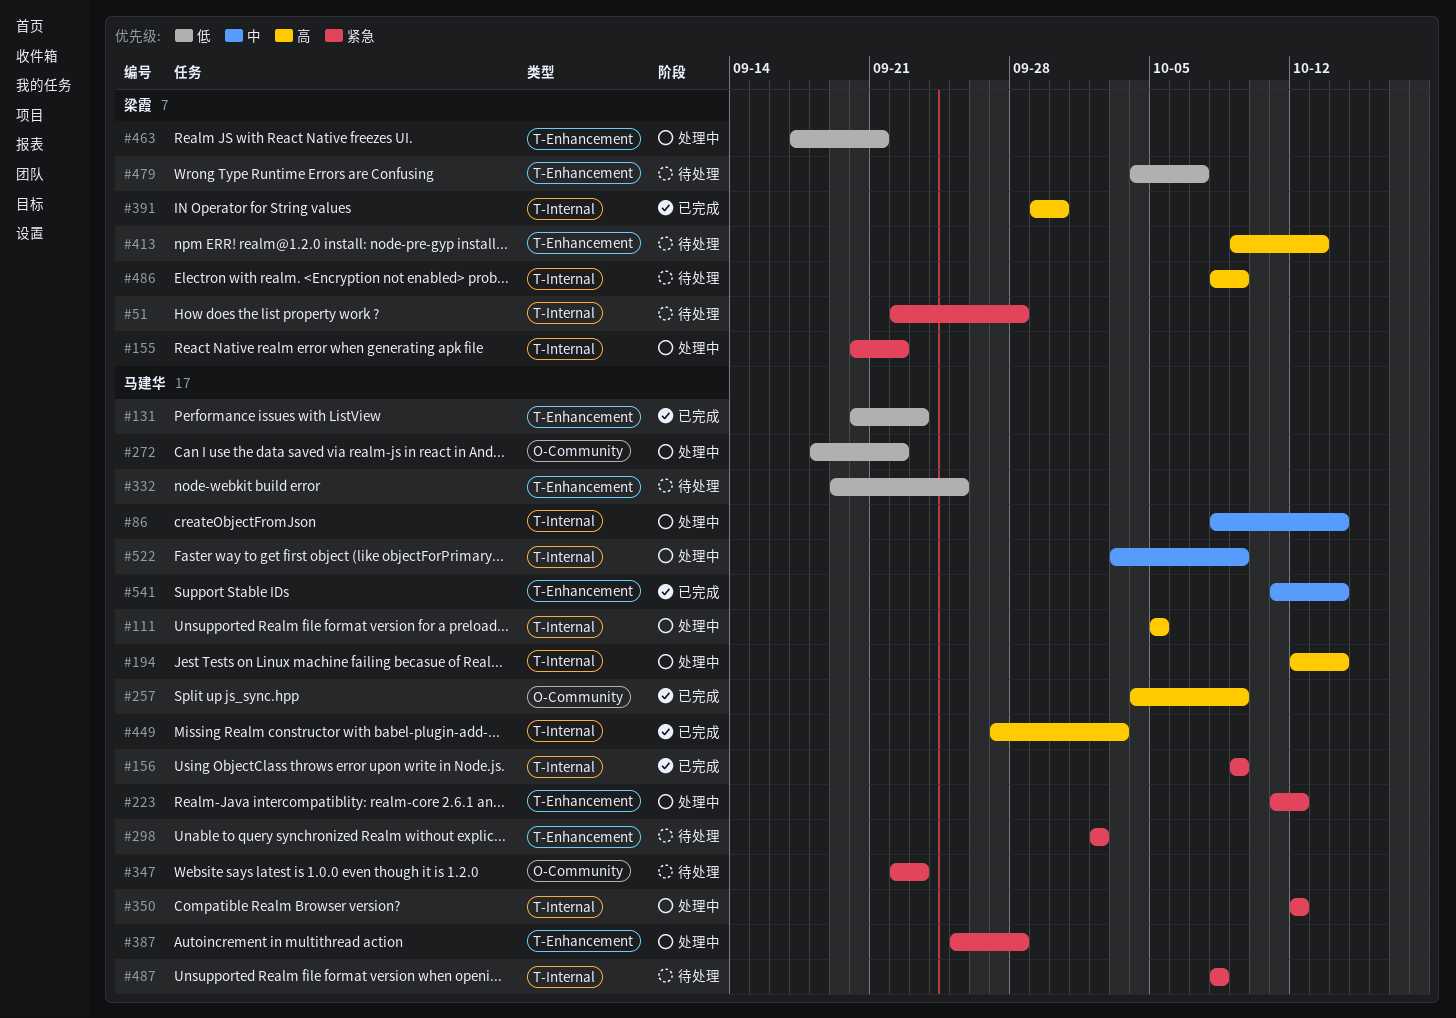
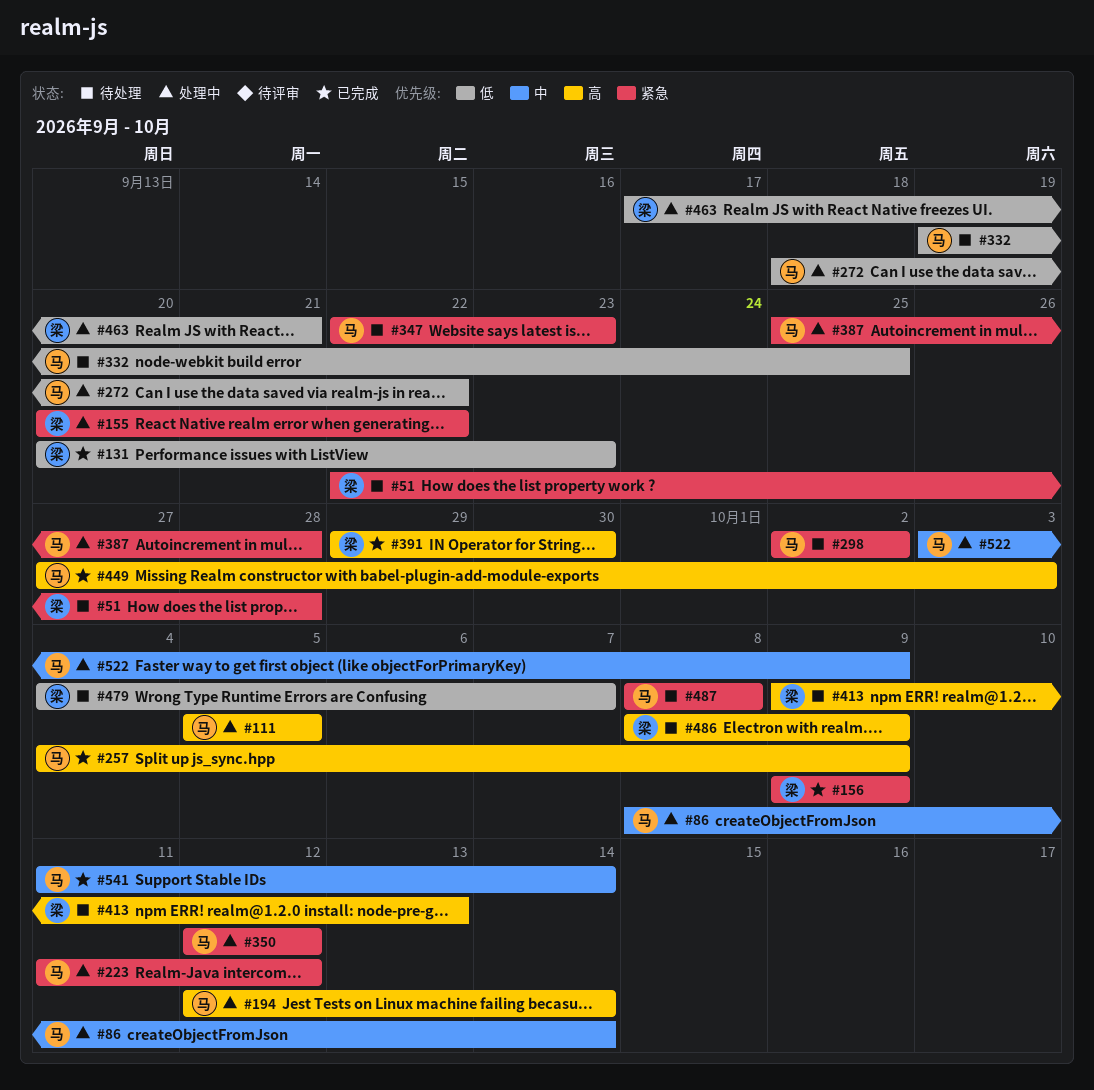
#131, owner: 马建华 -> 梁霞
#156, owner: 马建华 -> 梁霞

